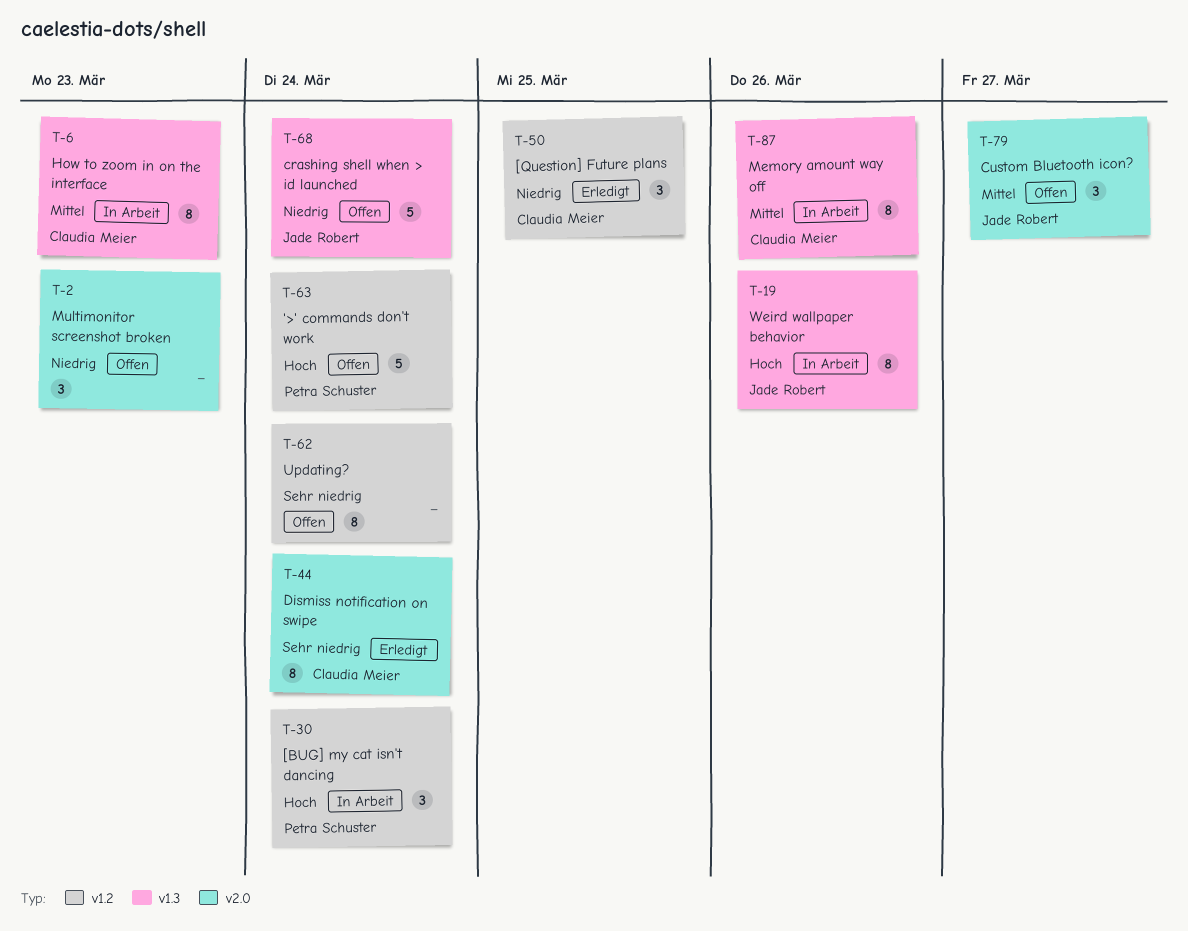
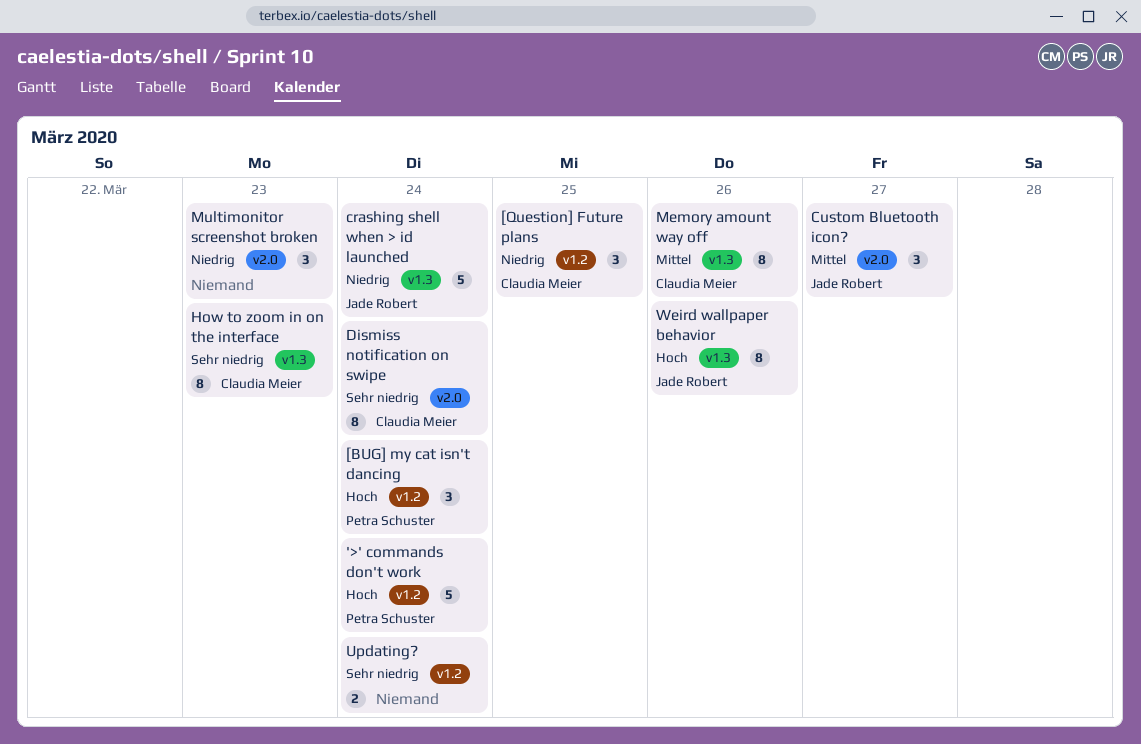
How to zoom in on the interface, priority: Mittel -> Sehr niedrig
Updating?, estimate: 8 -> 2

